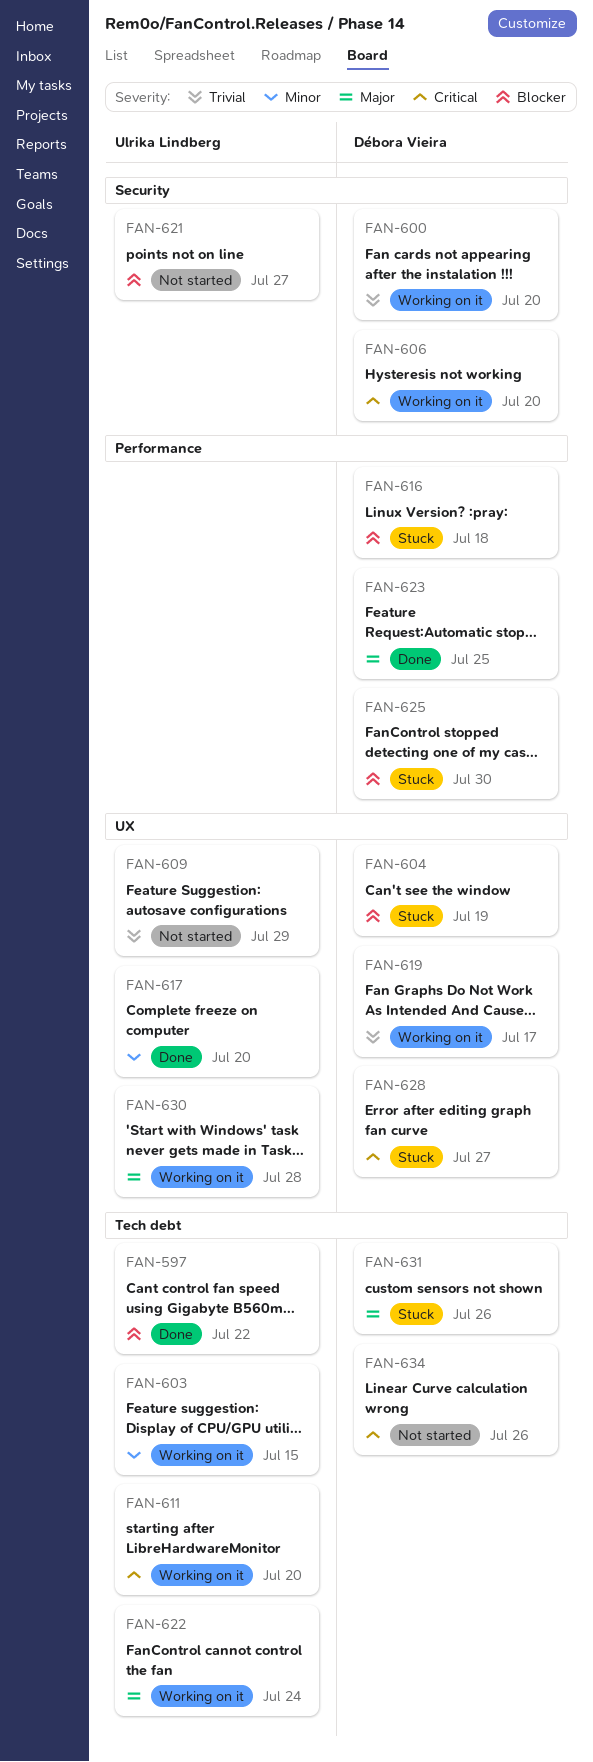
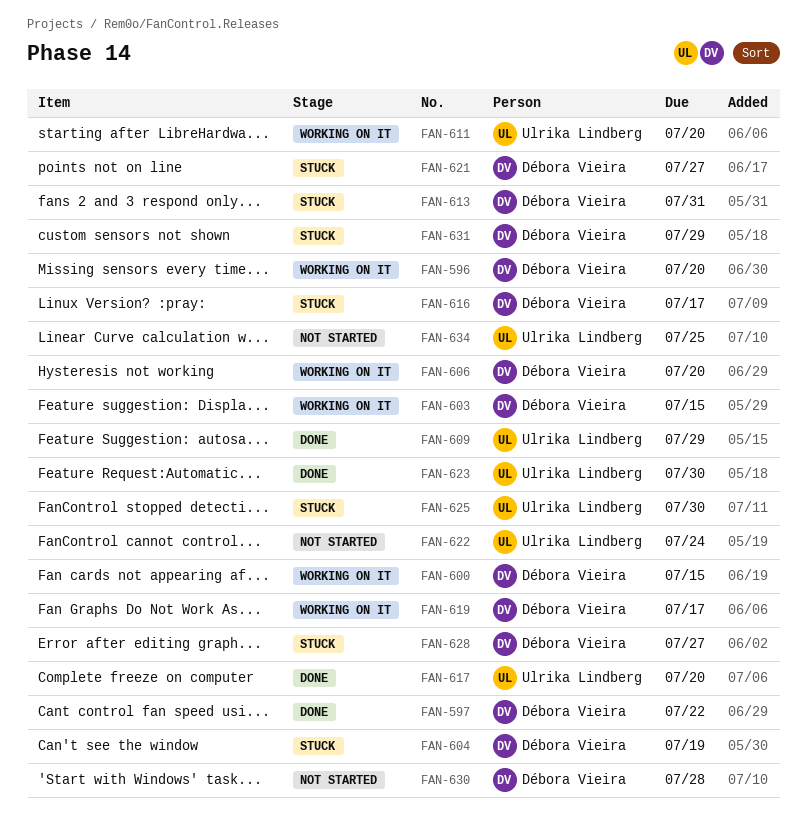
FAN-596: none -> present
FAN-597, owner: Ulrika Lindberg -> Débora Vieira
FAN-600, due: Jul 20 -> Jul 15
FAN-603, owner: Ulrika Lindberg -> Débora Vieira
FAN-609, status: Not started -> Done
FAN-613: none -> present
FAN-616, due: Jul 18 -> Jul 17
FAN-621, status: Not started -> Stuck
FAN-621, owner: Ulrika Lindberg -> Débora Vieira
FAN-622, status: Working on it -> Not started
FAN-623, owner: Débora Vieira -> Ulrika Lindberg
FAN-623, due: Jul 25 -> Jul 30
FAN-625, owner: Débora Vieira -> Ulrika Lindberg
FAN-630, status: Working on it -> Not started
FAN-630, owner: Ulrika Lindberg -> Débora Vieira
FAN-631, due: Jul 26 -> Jul 29
FAN-634, owner: Débora Vieira -> Ulrika Lindberg
FAN-634, due: Jul 26 -> Jul 25

